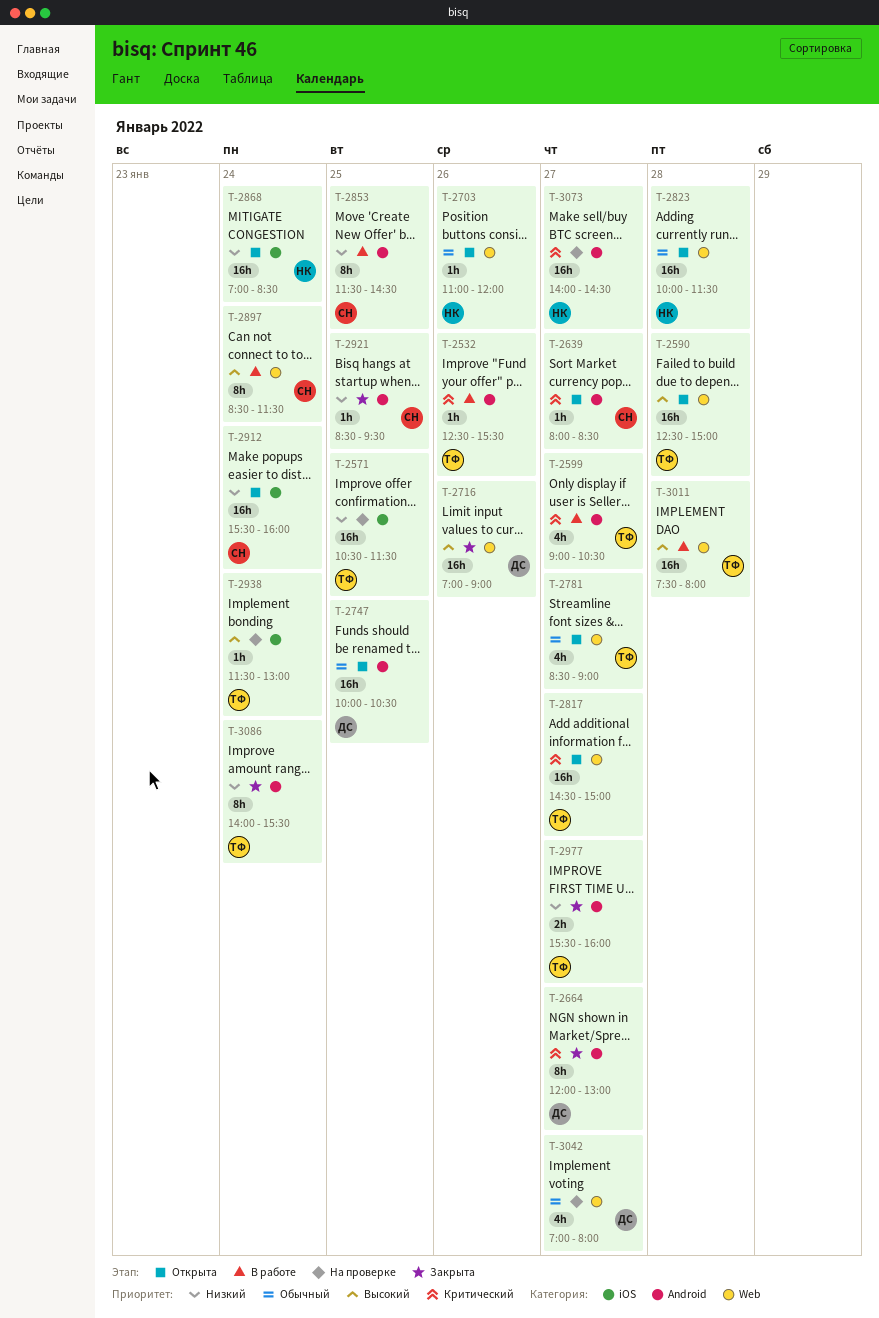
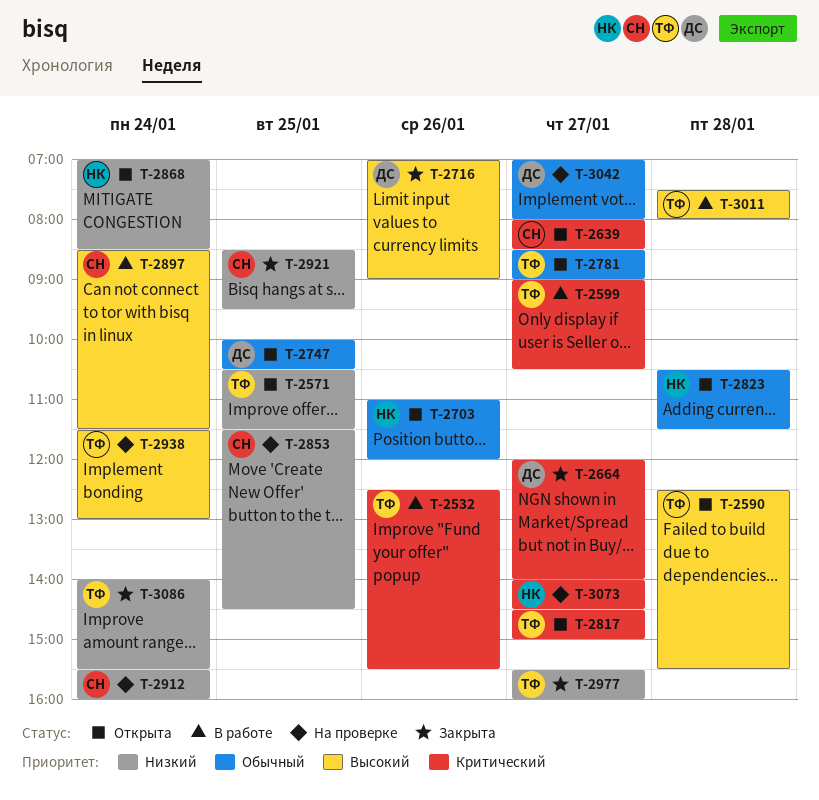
T-2571, status: На проверке -> Открыта
T-2590, ends: 15:00 -> 15:30
T-2664, ends: 13:00 -> 14:00
T-2823, begins: 10:00 -> 10:30
T-2853, status: В работе -> На проверке
T-2912, status: Открыта -> На проверке

